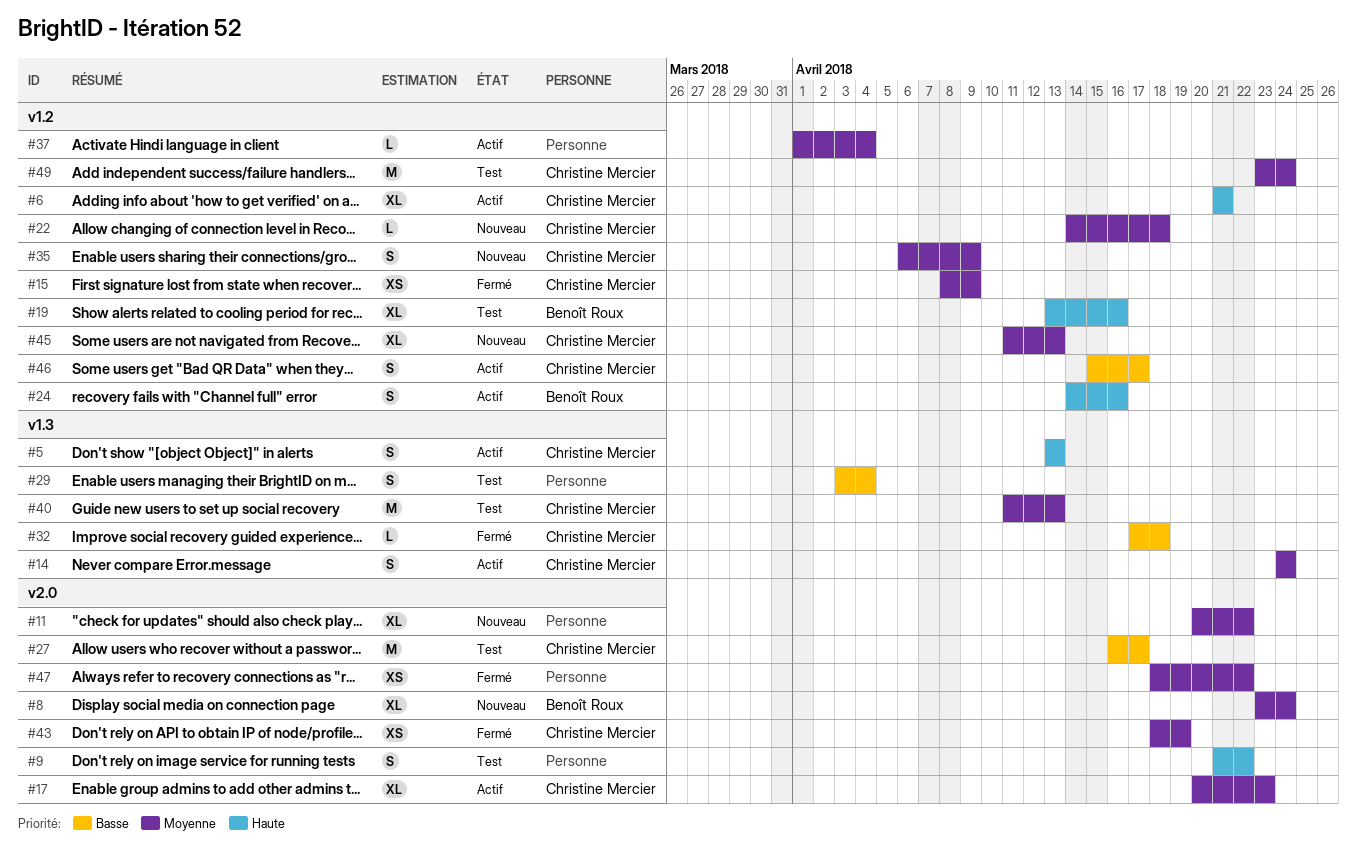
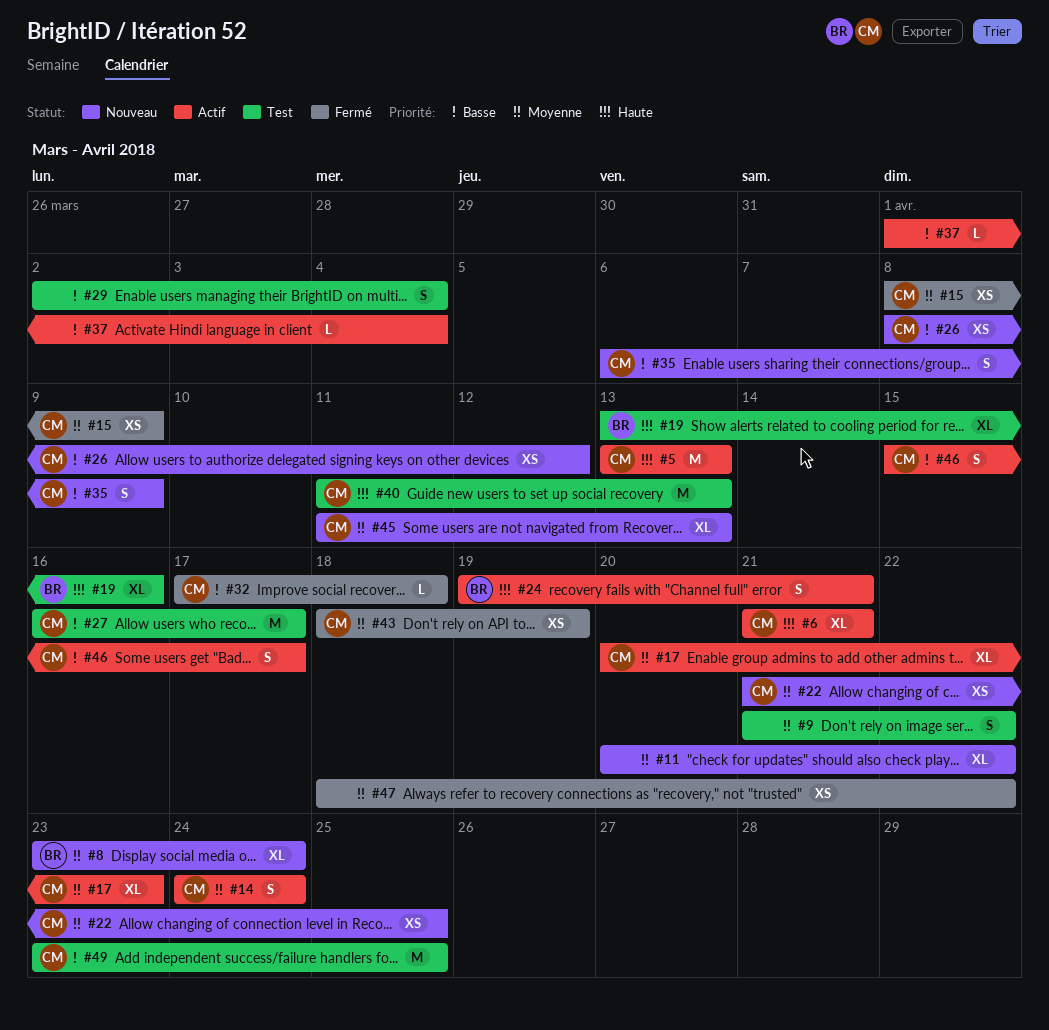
#5, estimate: S -> M
#9, priority: Haute -> Moyenne
#22, estimate: L -> XS
#22, start: Apr 14 -> Apr 21
#22, due: Apr 18 -> Apr 25
#24, start: Apr 14 -> Apr 19
#24, due: Apr 16 -> Apr 21
#26: none -> present
#29, start: Apr 3 -> Apr 2
#35, priority: Moyenne -> Basse
#37, priority: Moyenne -> Basse
#40, priority: Moyenne -> Haute
#49, priority: Moyenne -> Basse
#49, due: Apr 24 -> Apr 25

